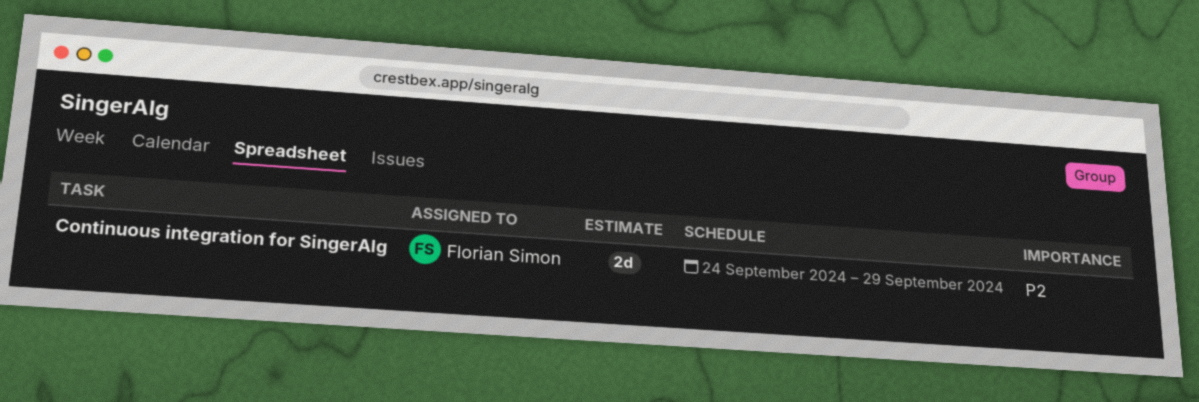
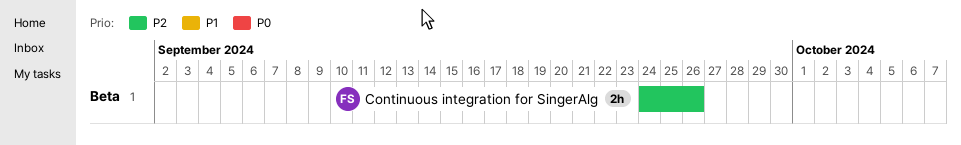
Continuous integration for SingerAlg, estimate: 2d -> 2h
Continuous integration for SingerAlg, due: Sep 29 -> Sep 26

